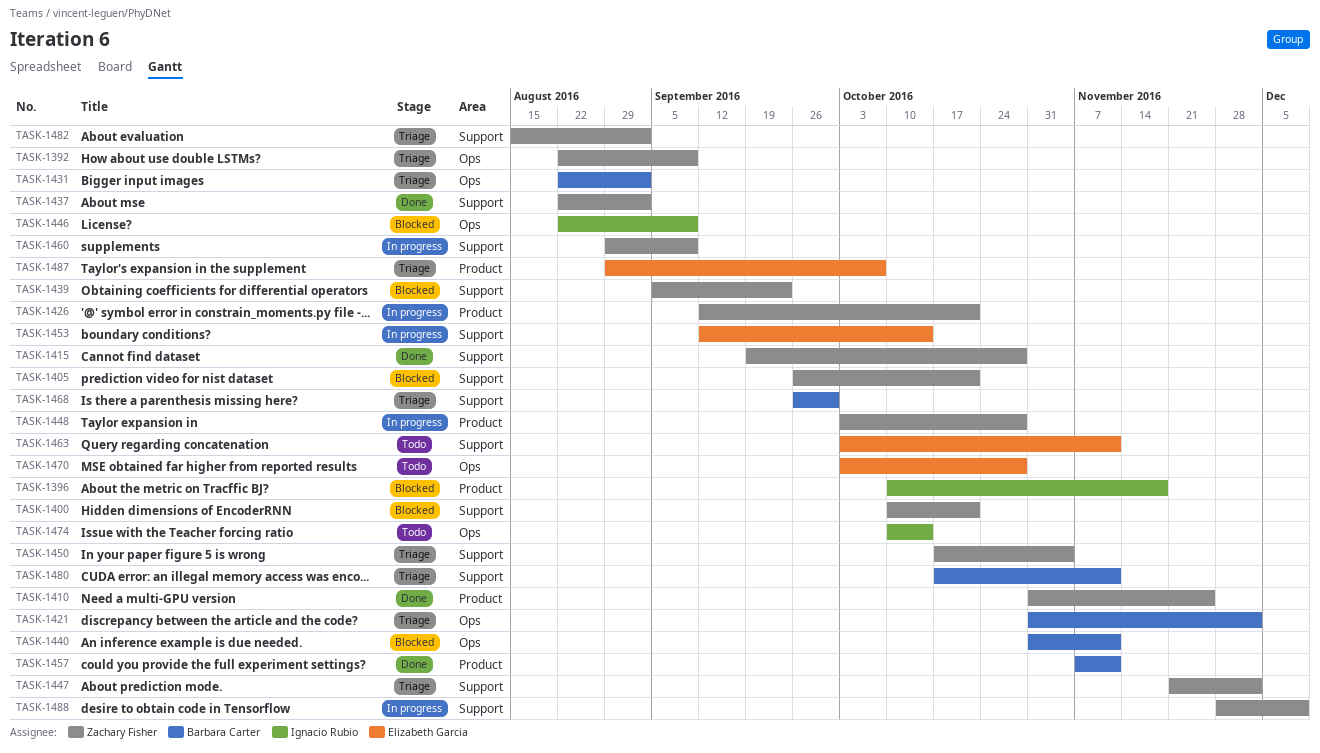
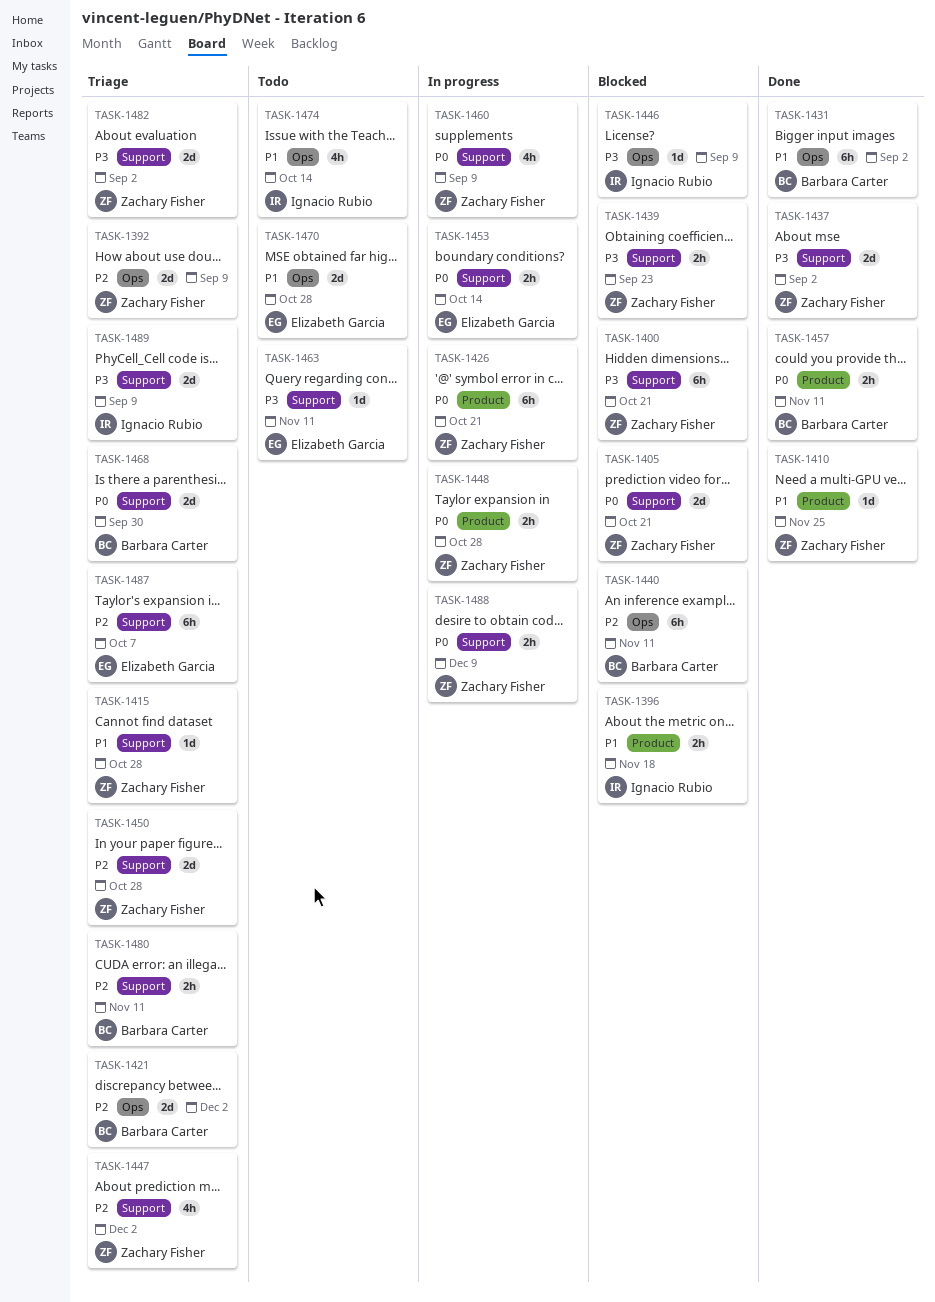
TASK-1415, status: Done -> Triage
TASK-1431, status: Triage -> Done
TASK-1450, due: Nov 4 -> Oct 28
TASK-1487, label: Product -> Support
TASK-1489: none -> present

